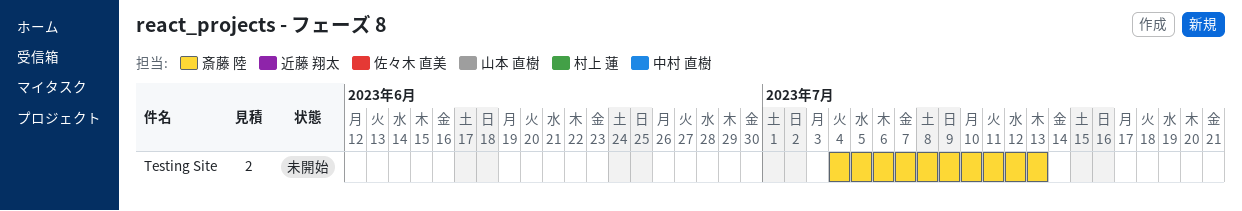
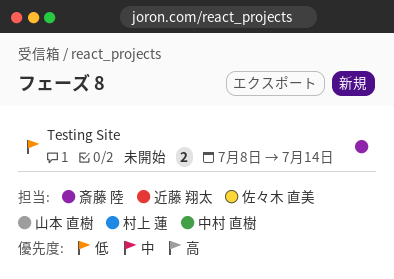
Testing Site, start: Jul 4 -> Jul 8
Testing Site, due: Jul 13 -> Jul 14

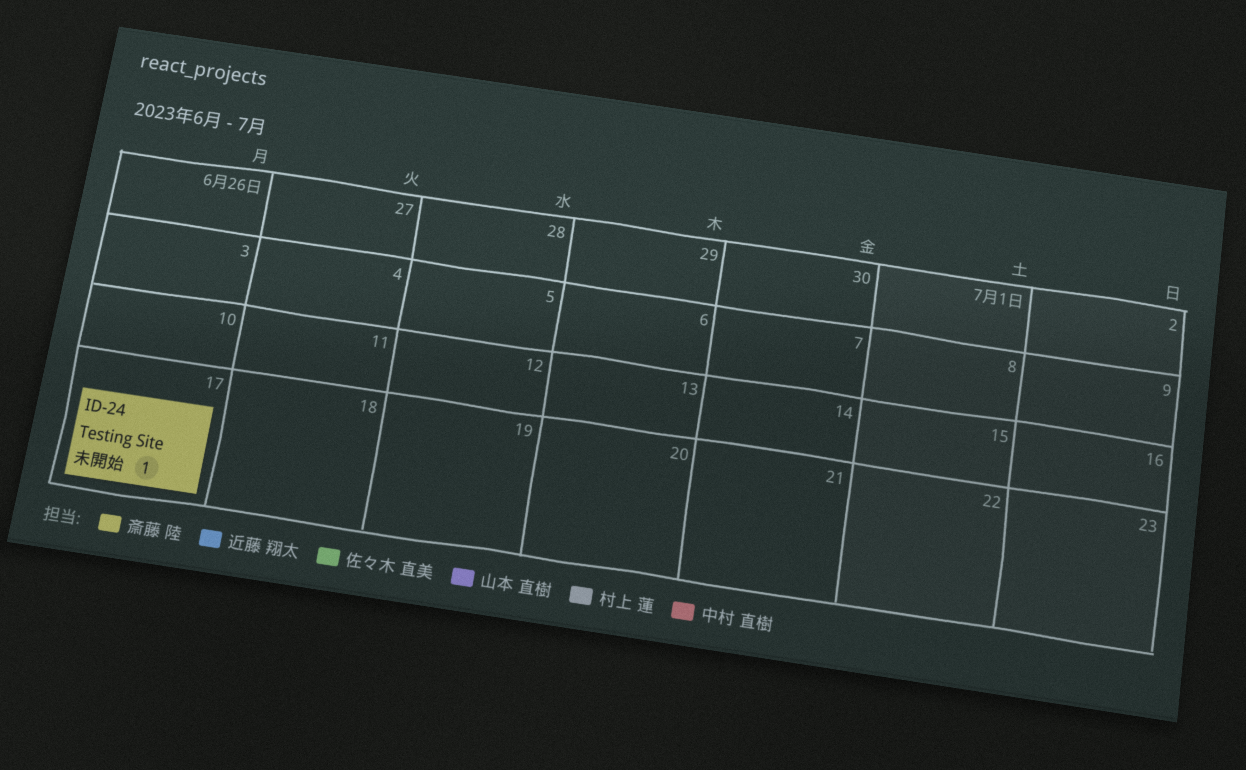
Testing Site, estimate: 2 -> 1
Testing Site, due: Jul 14 -> Jul 17

